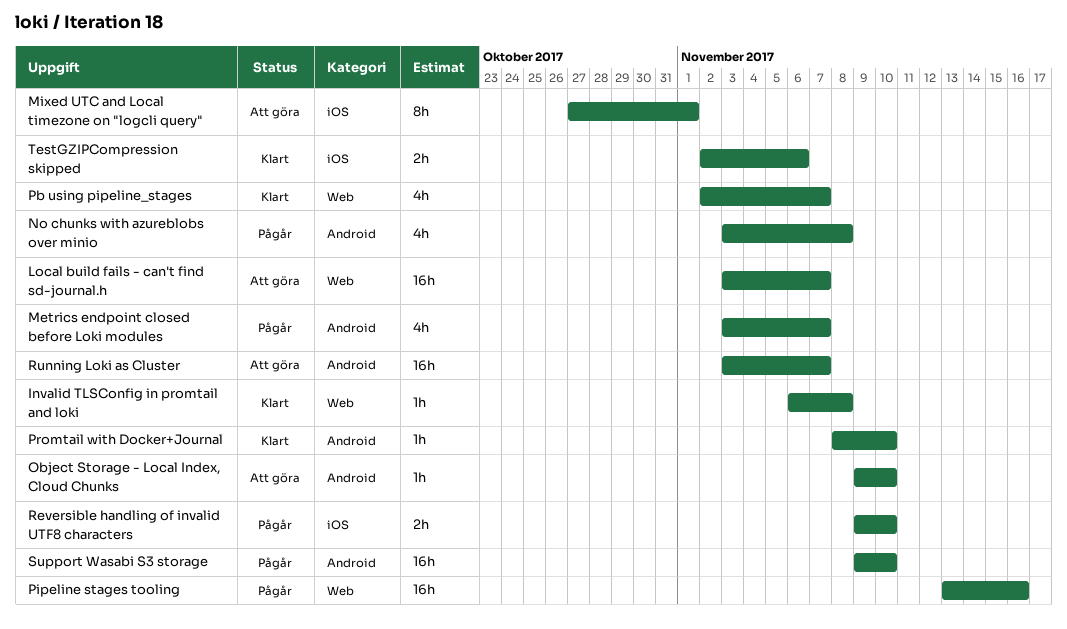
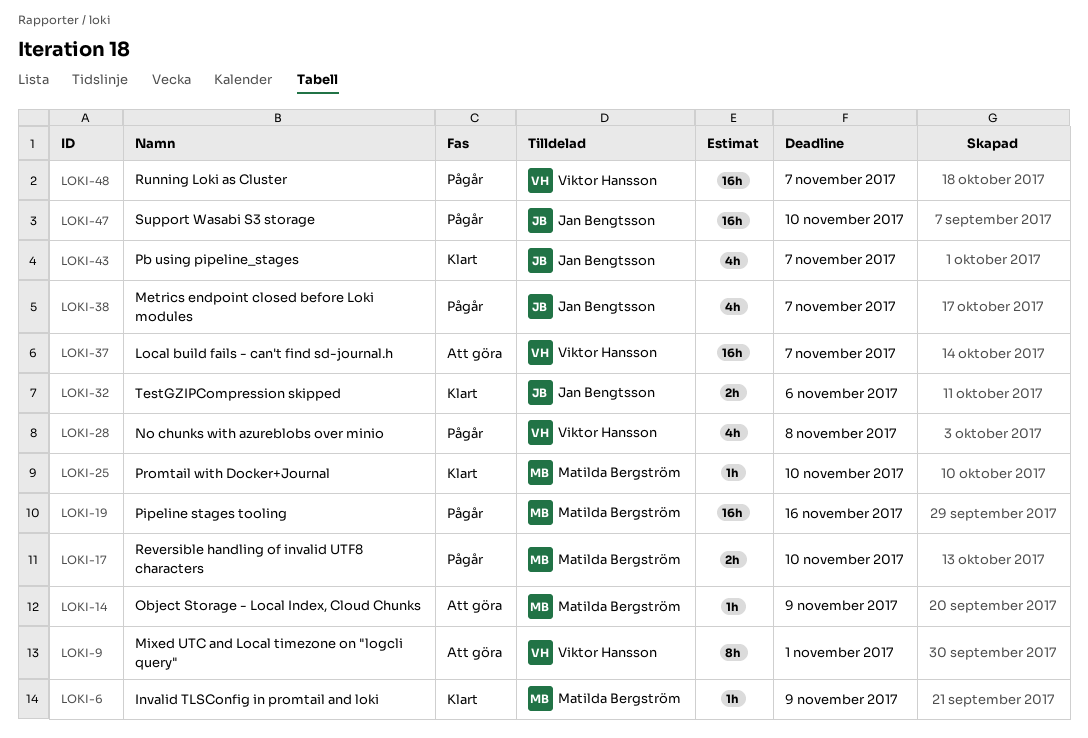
Invalid TLSConfig in promtail and loki, due: Nov 8 -> Nov 9
Object Storage - Local Index, Cloud Chunks, due: Nov 10 -> Nov 9
Running Loki as Cluster, status: Att göra -> Pågår

